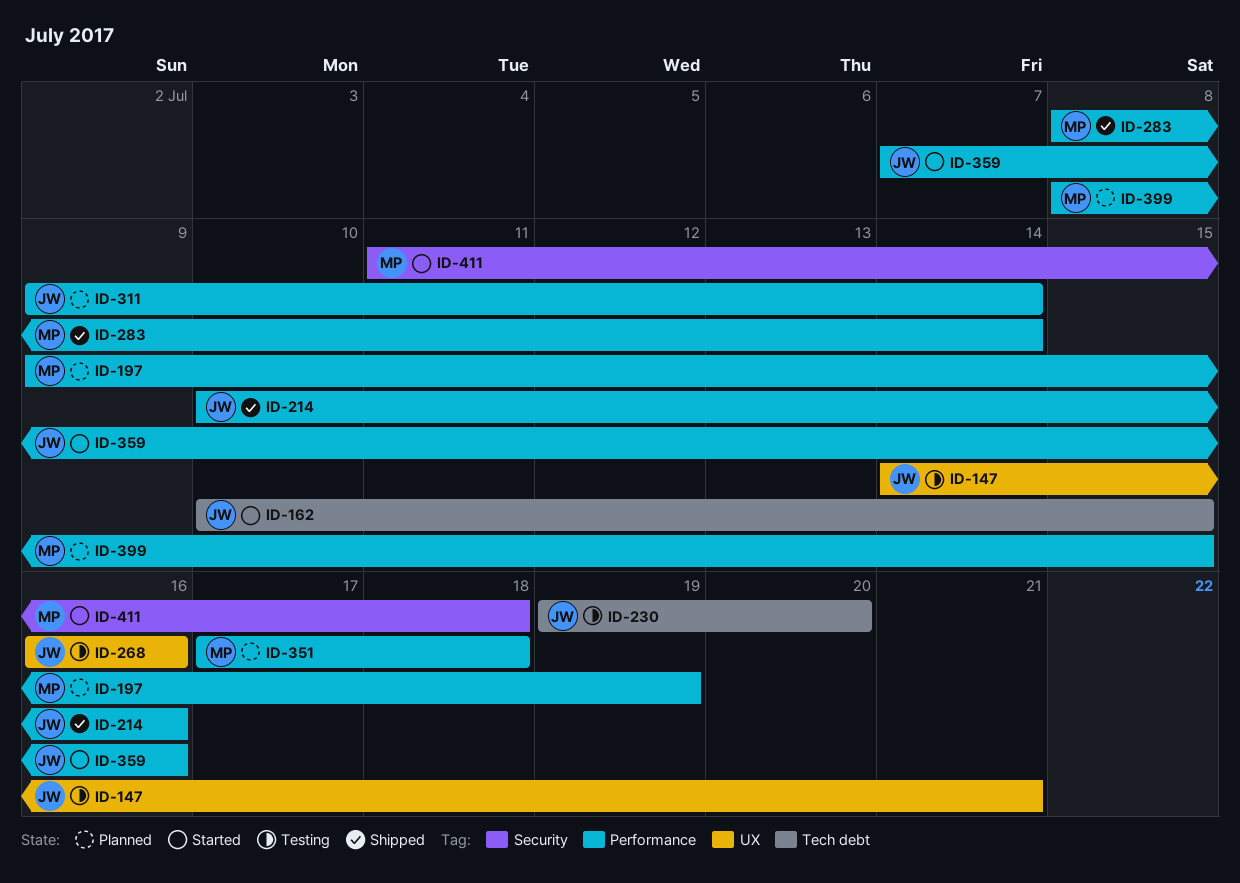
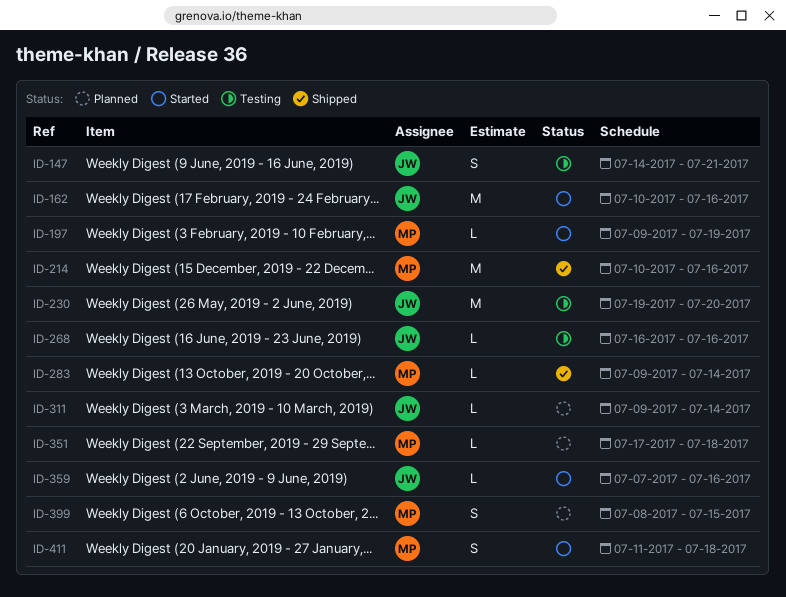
ID-162, due: Jul 15 -> Jul 16
ID-197, status: Planned -> Started
ID-214, owner: JW -> MP
ID-283, start: Jul 8 -> Jul 9

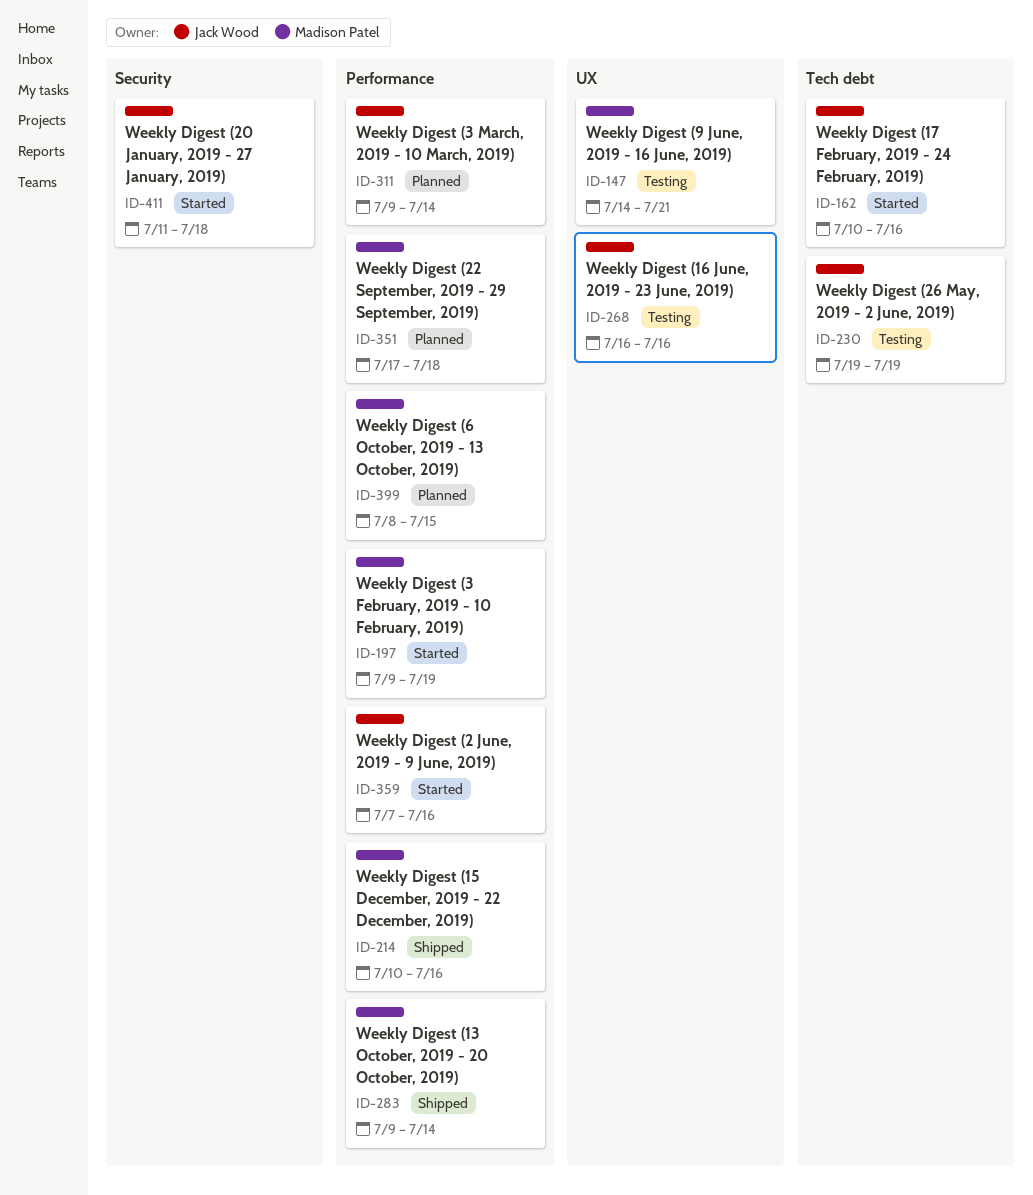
ID-147, owner: Jack Wood -> Madison Patel
ID-230, due: Jul 20 -> Jul 19
ID-411, owner: Madison Patel -> Jack Wood

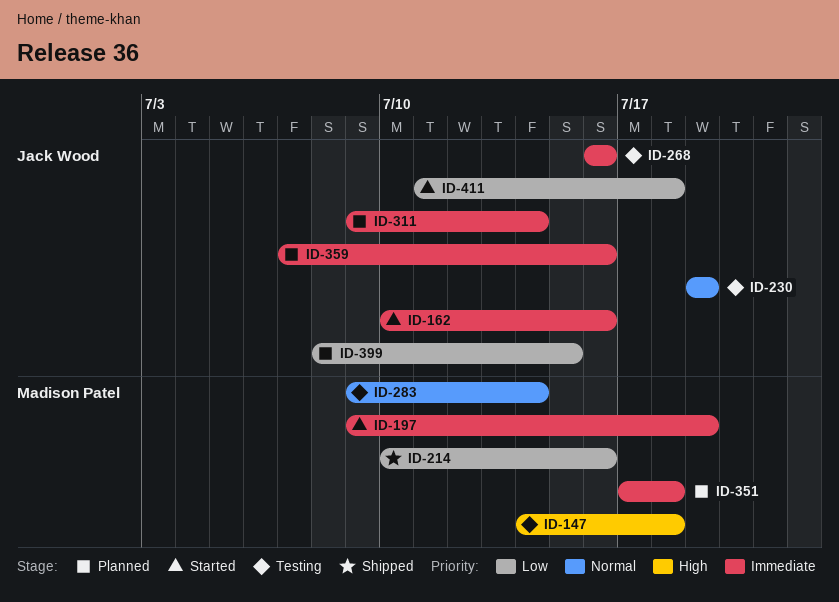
ID-147, due: Jul 21 -> Jul 18
ID-283, status: Shipped -> Testing
ID-359, status: Started -> Planned
ID-399, owner: Madison Patel -> Jack Wood

